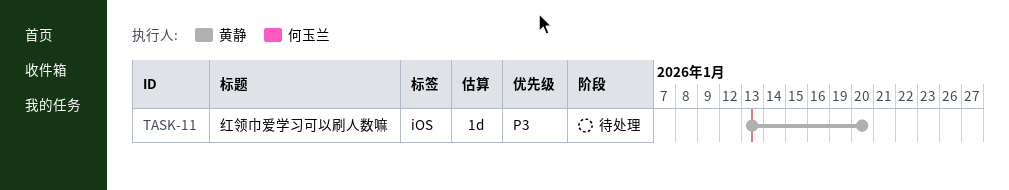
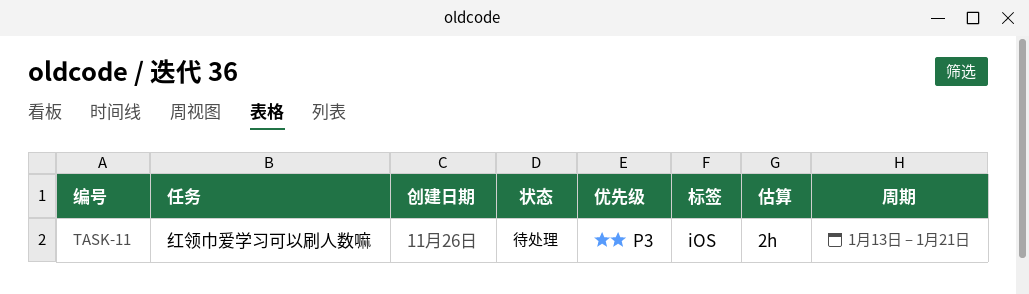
TASK-11, estimate: 1d -> 2h
TASK-11, due: Jan 20 -> Jan 21

